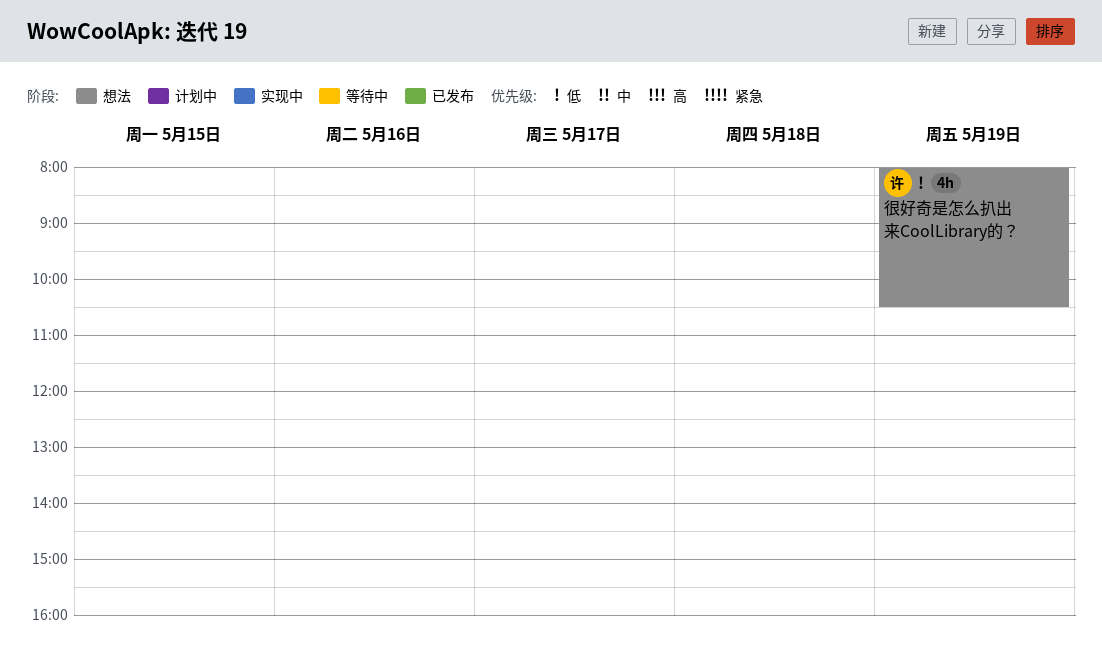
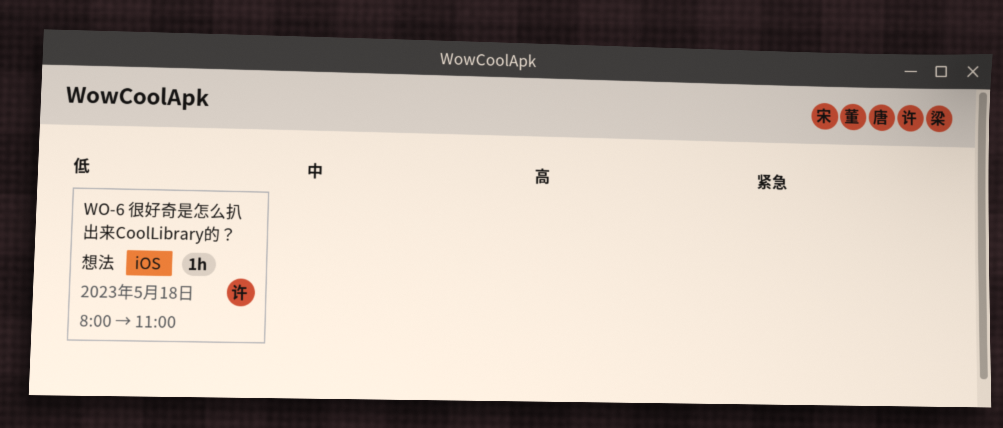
很好奇是怎么扒出来CoolLibrary的？, estimate: 4h -> 1h
很好奇是怎么扒出来CoolLibrary的？, day: May 19 -> May 18
很好奇是怎么扒出来CoolLibrary的？, ends: 10:30 -> 11:00

